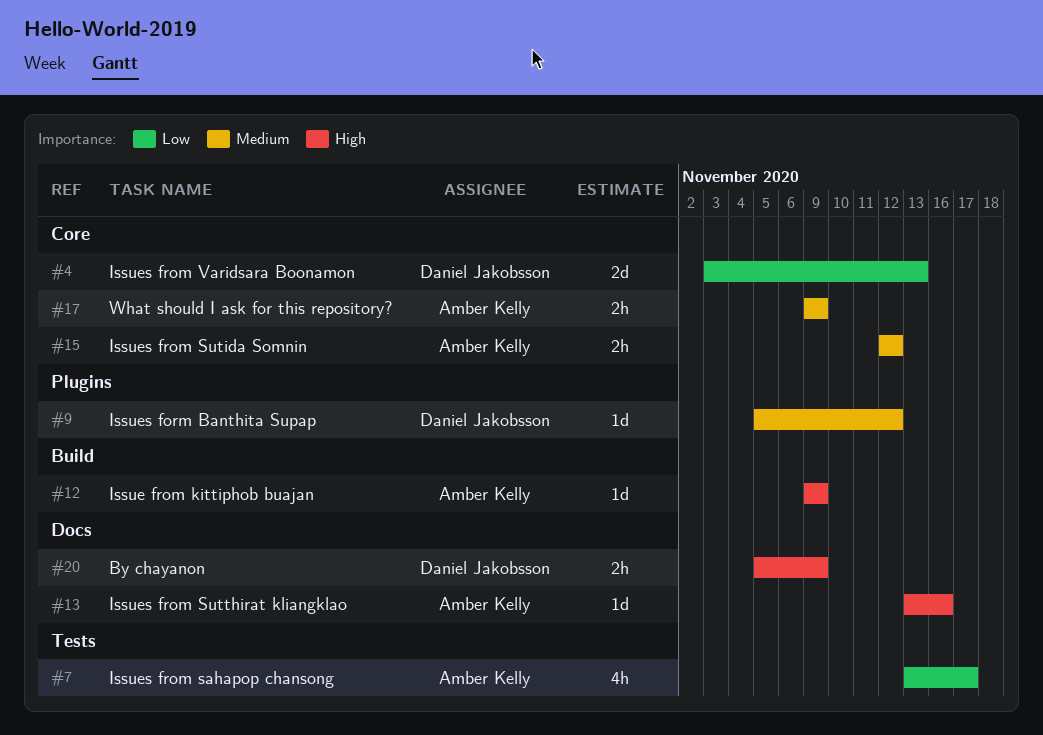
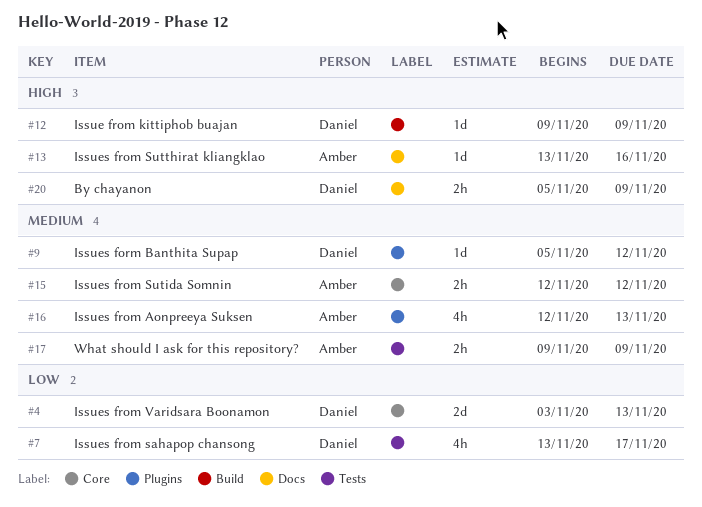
#7, owner: Amber Kelly -> Daniel Jakobsson
#12, owner: Amber Kelly -> Daniel Jakobsson
#16: none -> present
#17, label: Core -> Tests

